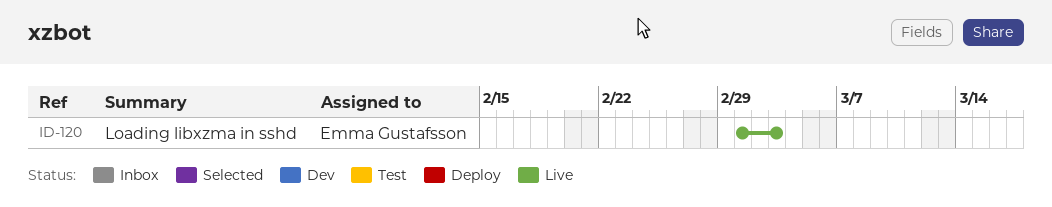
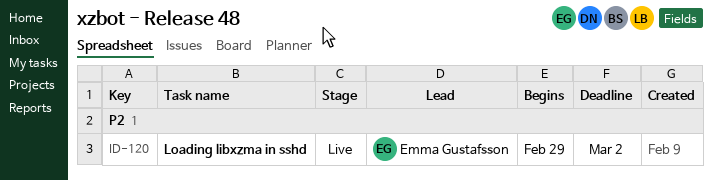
ID-120, start: Mar 1 -> Feb 29
ID-120, due: Mar 3 -> Mar 2

